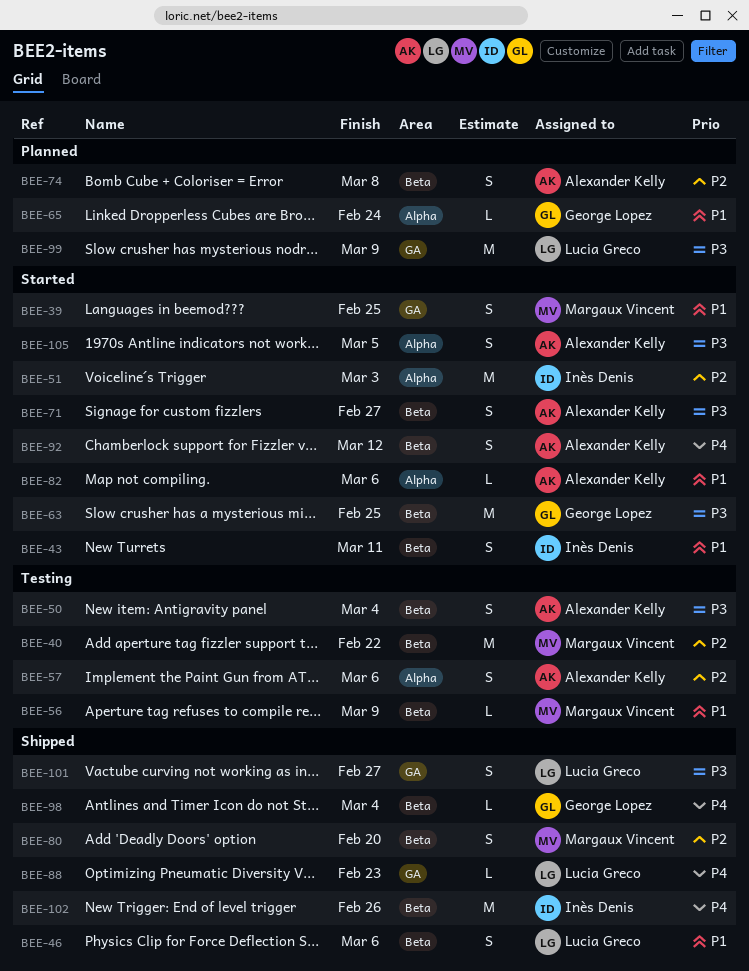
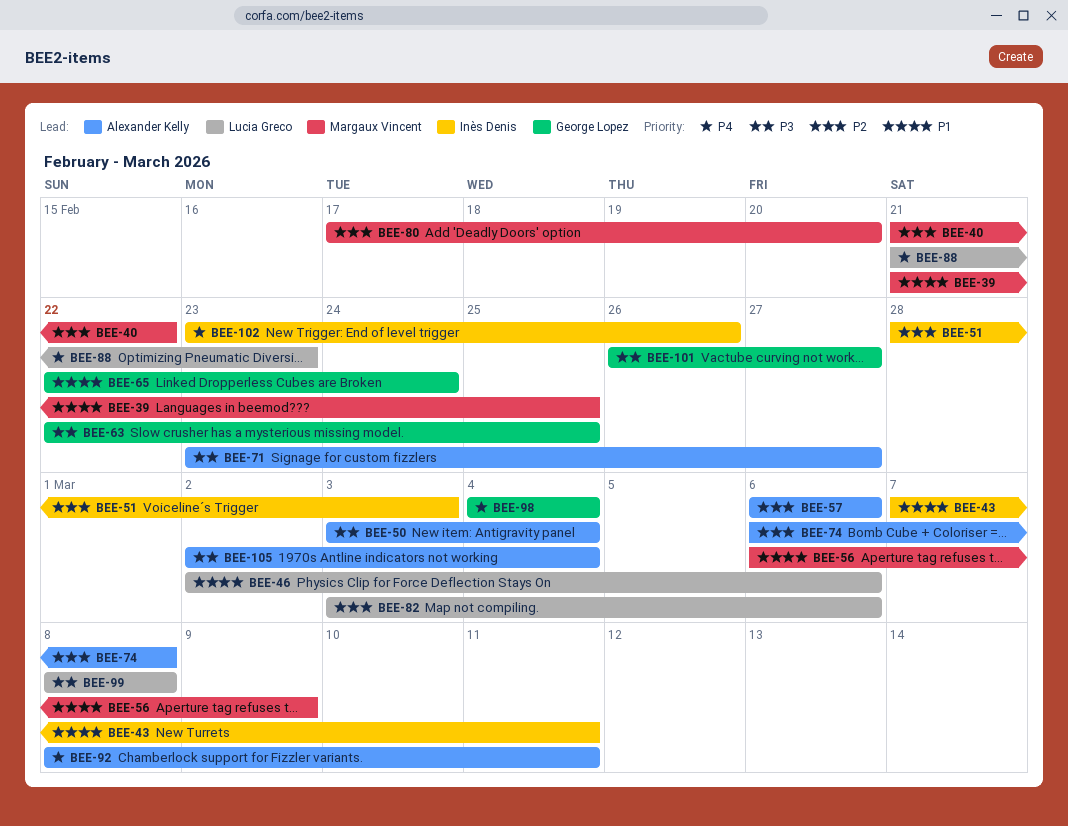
BEE-82, owner: Alexander Kelly -> Lucia Greco
BEE-82, priority: P1 -> P2
BEE-92, due: Mar 12 -> Mar 11
BEE-99, due: Mar 9 -> Mar 8
BEE-101, owner: Lucia Greco -> George Lopez
BEE-105, due: Mar 5 -> Mar 4

